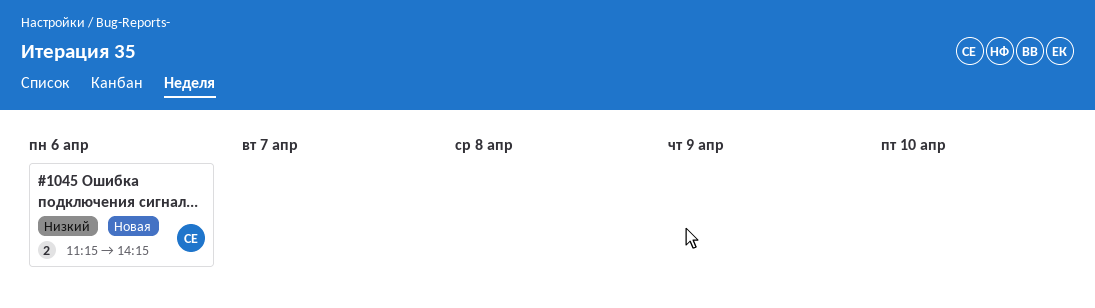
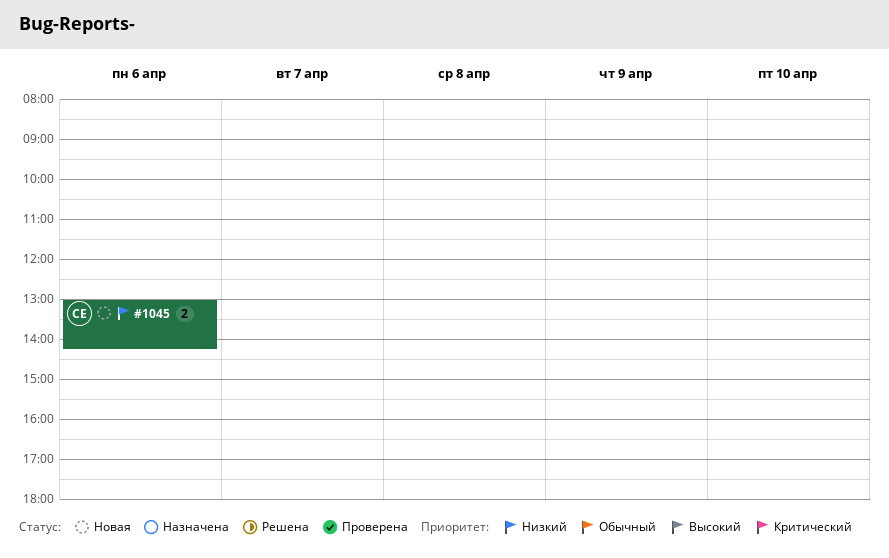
#1045, begins: 11:15 -> 13:00

